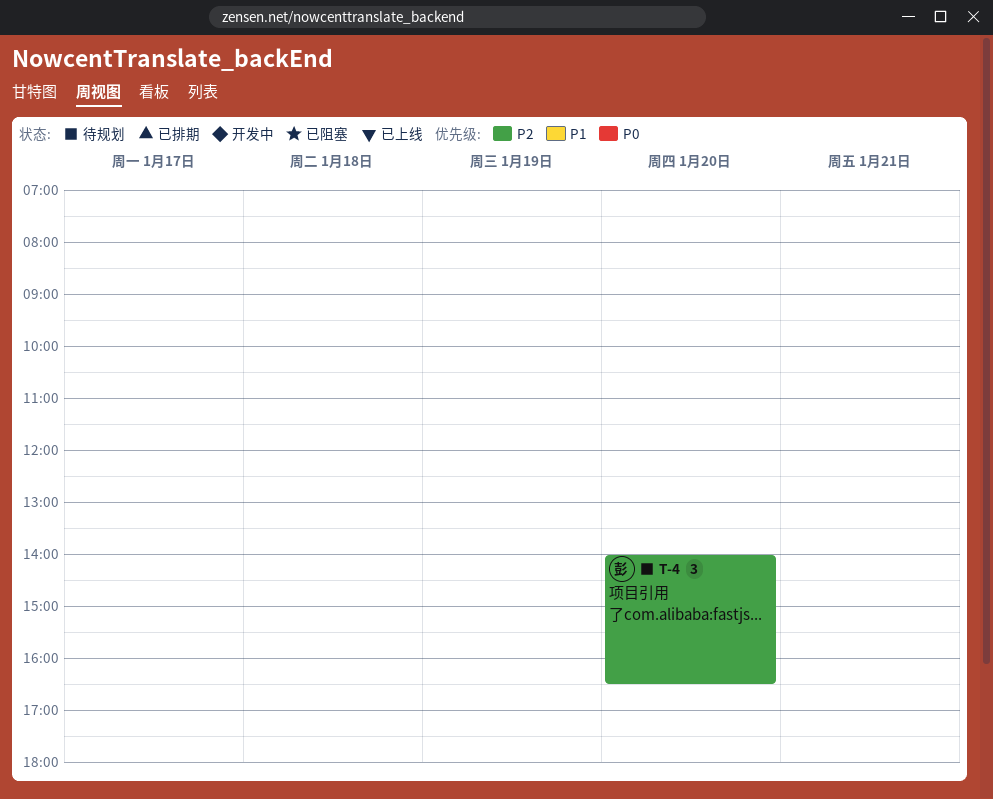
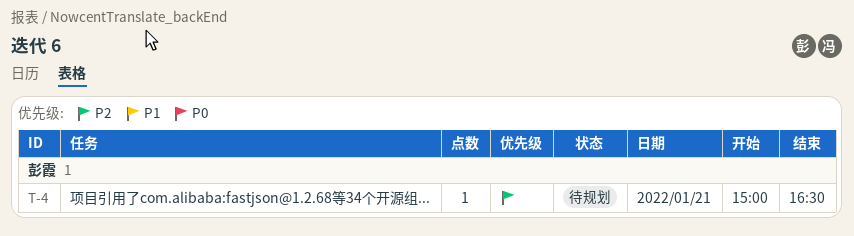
T-4, estimate: 3 -> 1
T-4, day: Jan 20 -> Jan 21
T-4, begins: 14:00 -> 15:00

